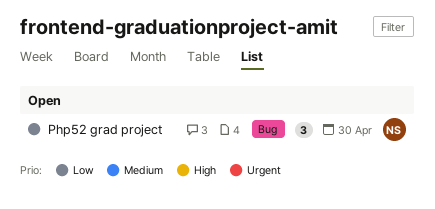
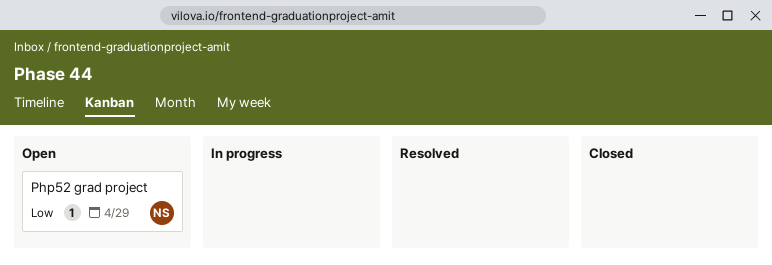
Php52 grad project, estimate: 3 -> 1
Php52 grad project, due: Apr 30 -> Apr 29

